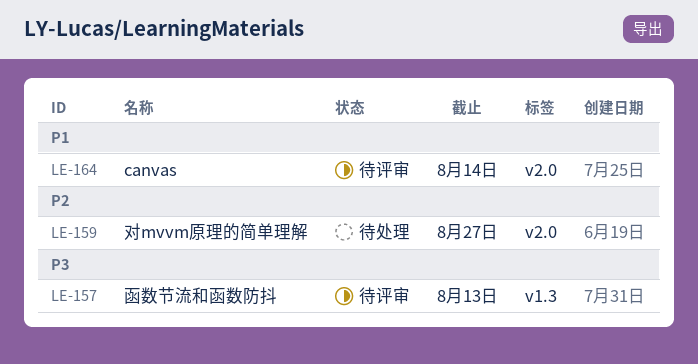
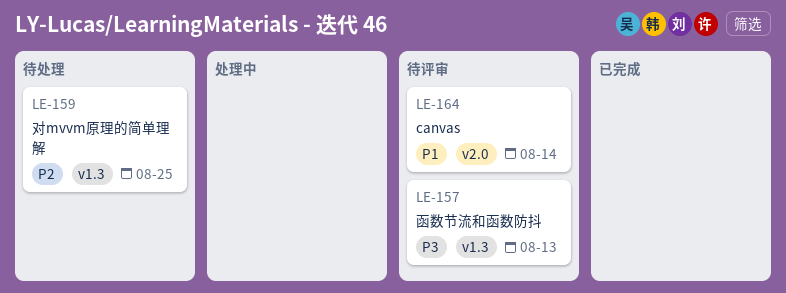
LE-159, label: v2.0 -> v1.3
LE-159, due: Aug 27 -> Aug 25

